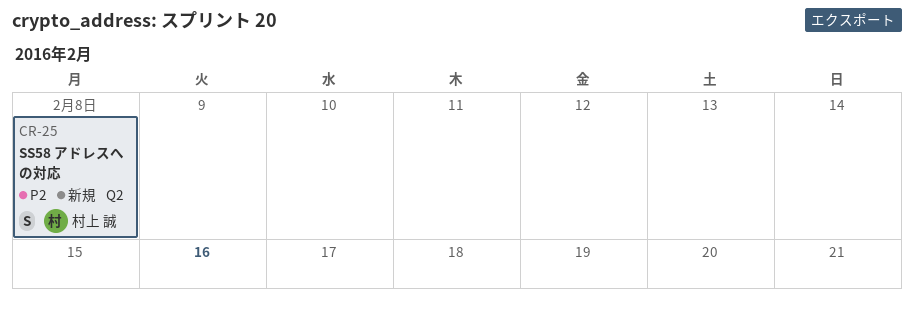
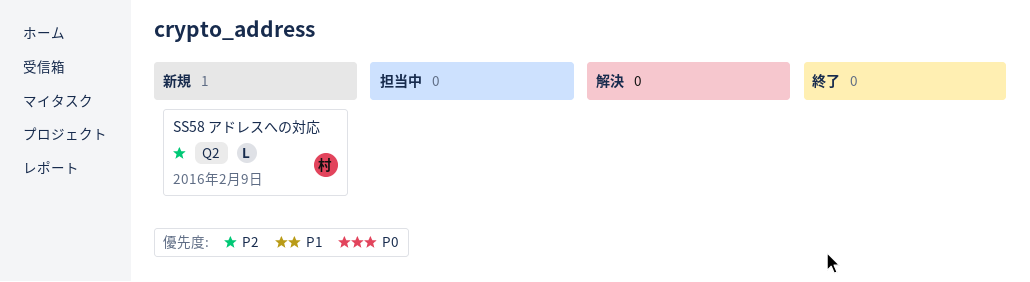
SS58 アドレスへの対応, estimate: S -> L
SS58 アドレスへの対応, due: Feb 8 -> Feb 9

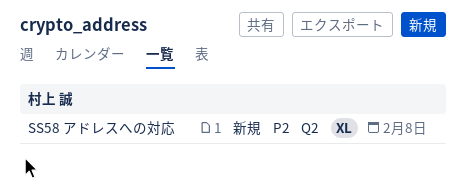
SS58 アドレスへの対応, estimate: L -> XL
SS58 アドレスへの対応, due: Feb 9 -> Feb 8

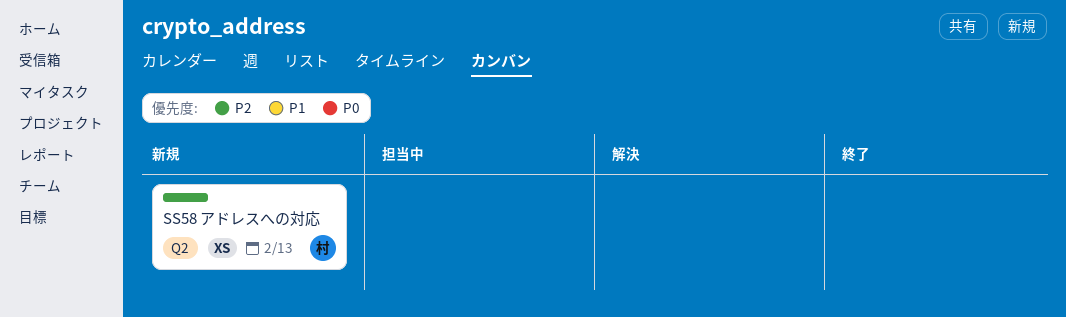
SS58 アドレスへの対応, estimate: XL -> XS
SS58 アドレスへの対応, due: Feb 8 -> Feb 13

